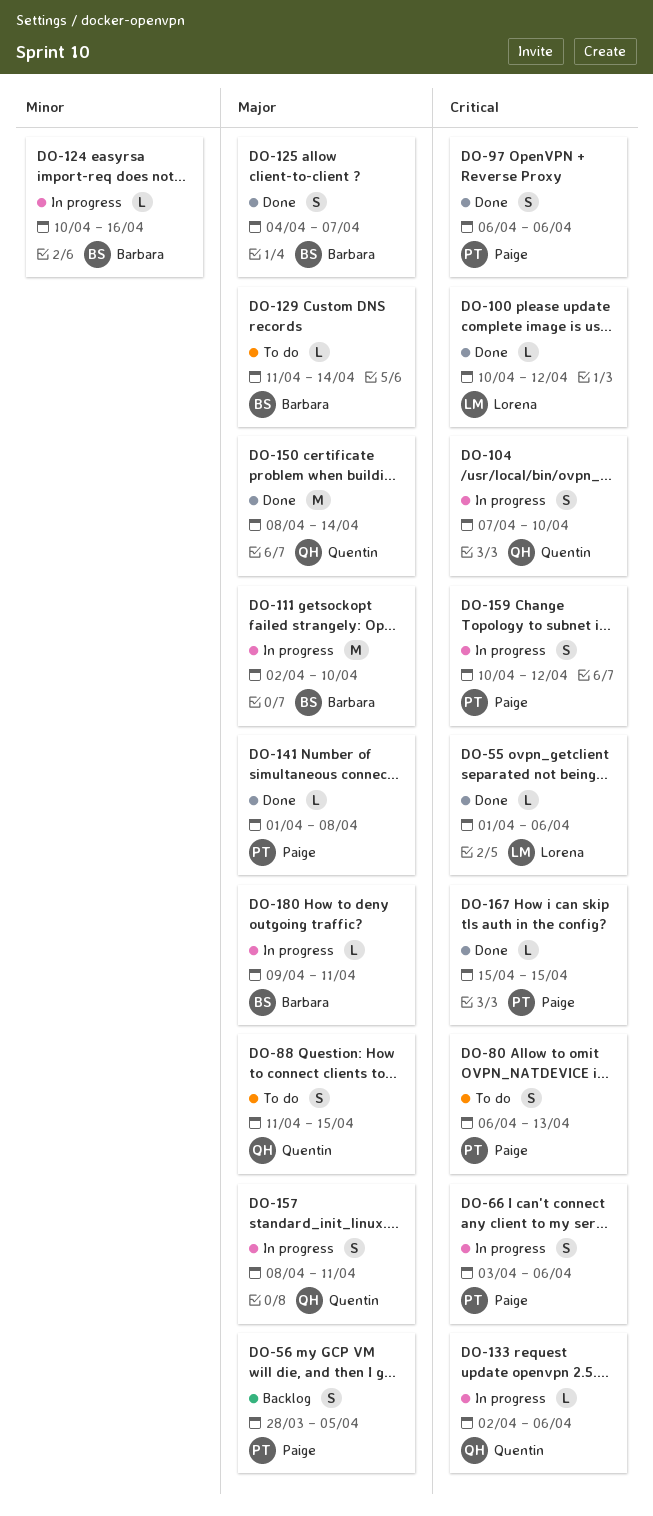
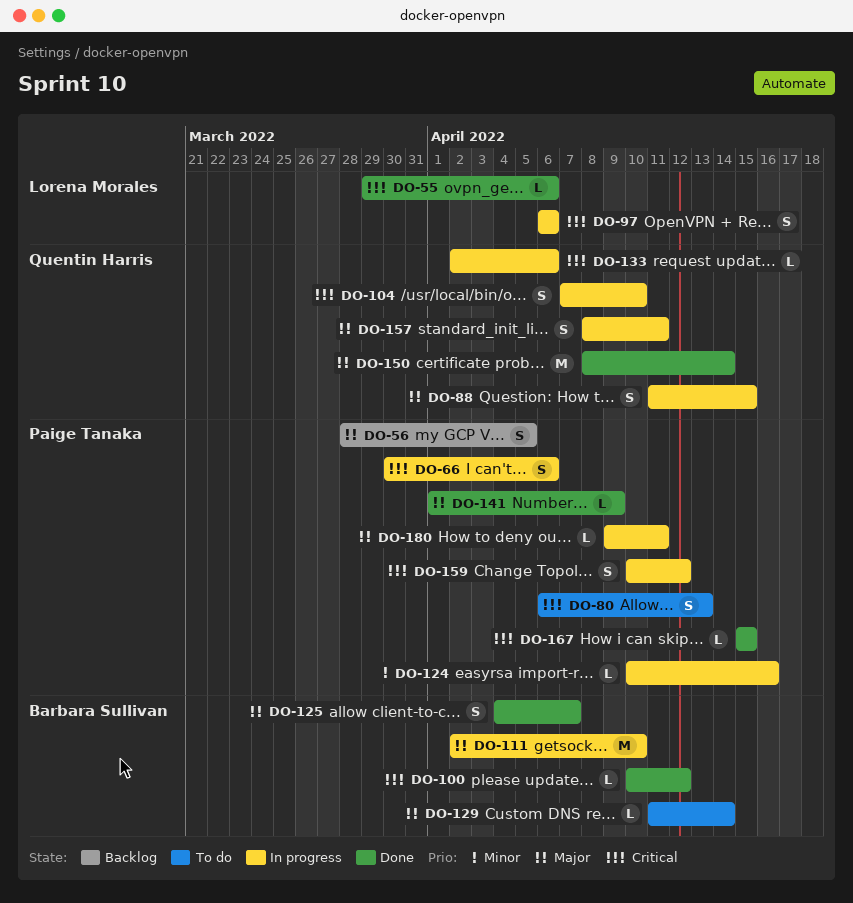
DO-55, start: Apr 1 -> Mar 29
DO-66, start: Apr 3 -> Mar 30
DO-88, status: To do -> In progress
DO-97, status: Done -> In progress
DO-97, owner: Paige Tanaka -> Lorena Morales
DO-100, owner: Lorena Morales -> Barbara Sullivan
DO-124, owner: Barbara Sullivan -> Paige Tanaka
DO-141, due: Apr 8 -> Apr 9
DO-180, owner: Barbara Sullivan -> Paige Tanaka

